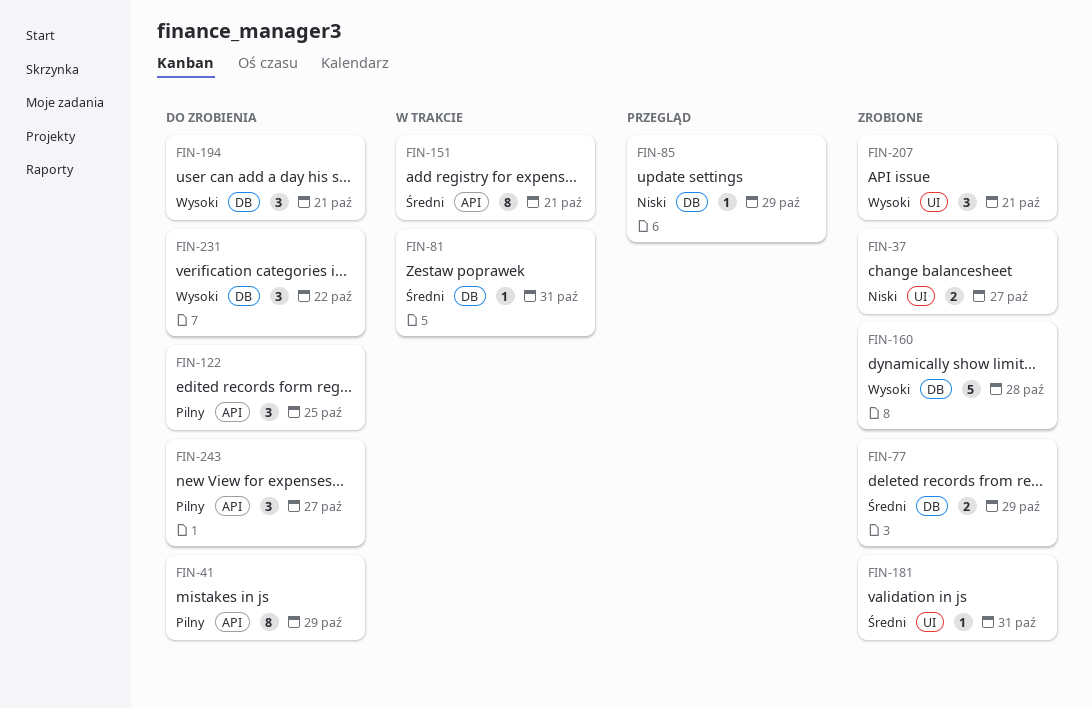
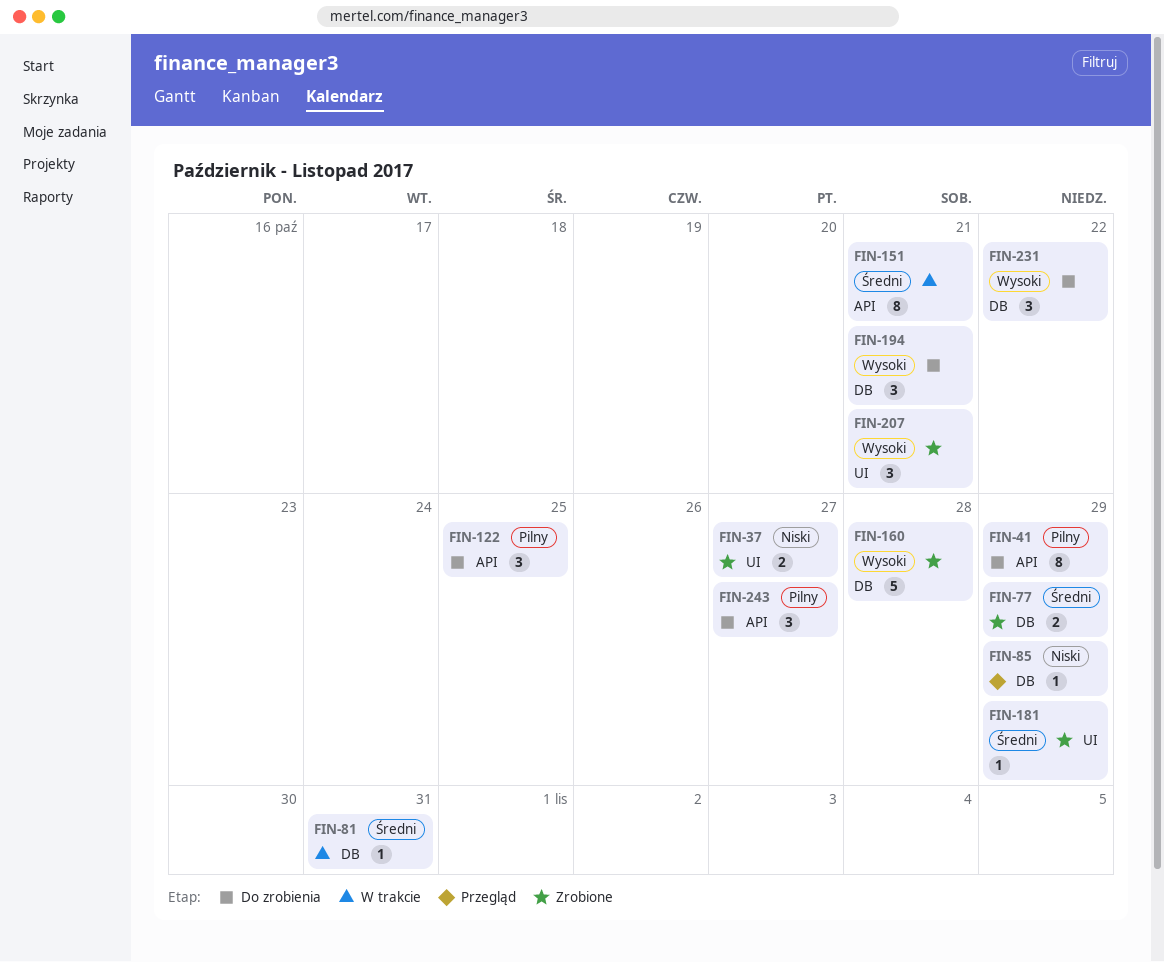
FIN-181, due: Oct 31 -> Oct 29

